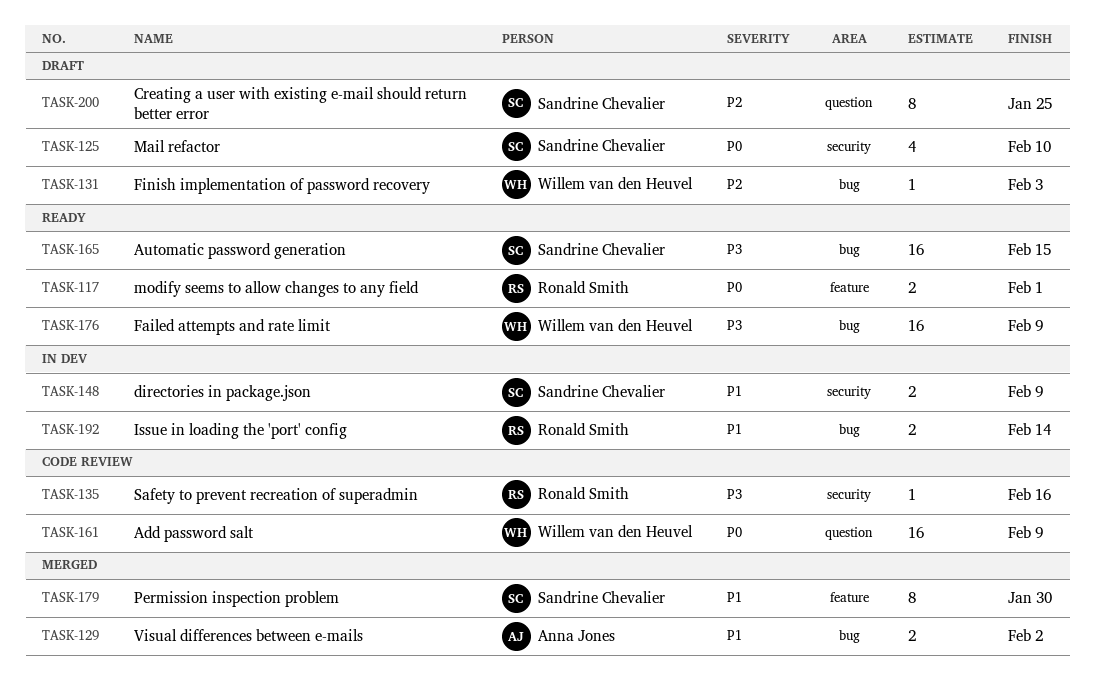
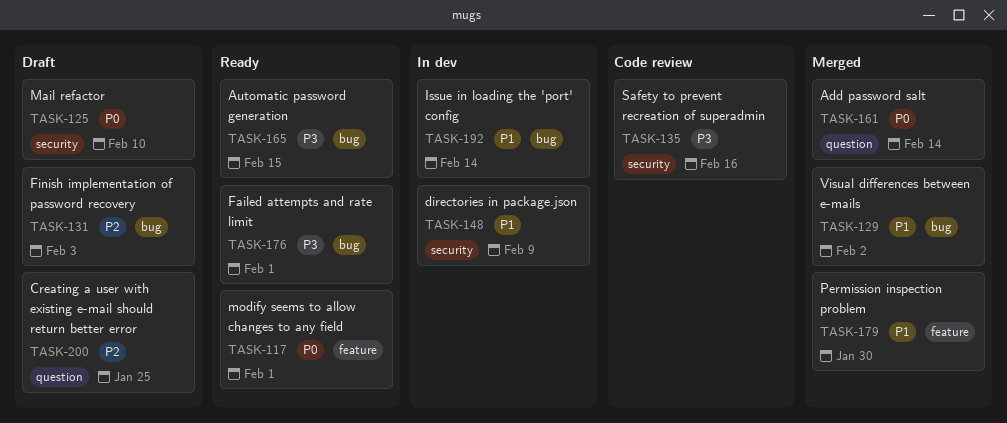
TASK-161, status: Code review -> Merged
TASK-161, due: Feb 9 -> Feb 14
TASK-176, due: Feb 9 -> Feb 1

